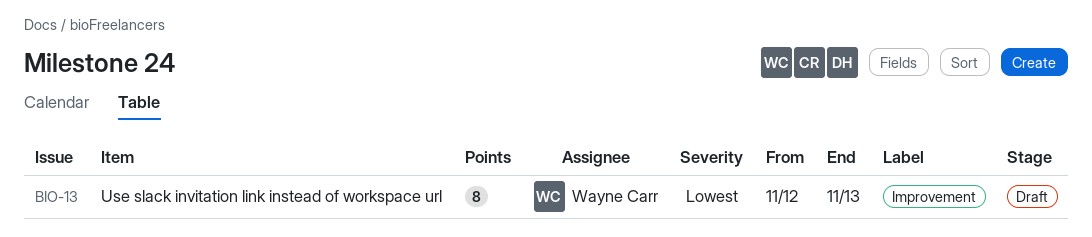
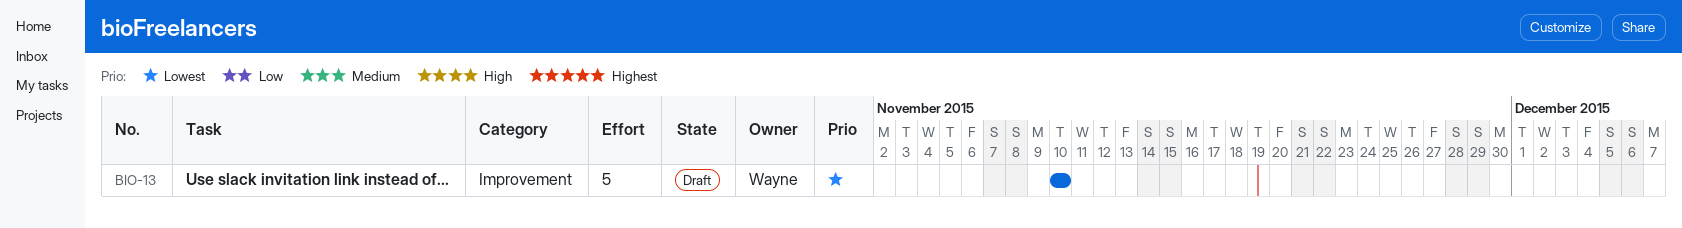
BIO-13, estimate: 8 -> 5
BIO-13, start: Nov 12 -> Nov 10
BIO-13, due: Nov 13 -> Nov 10

